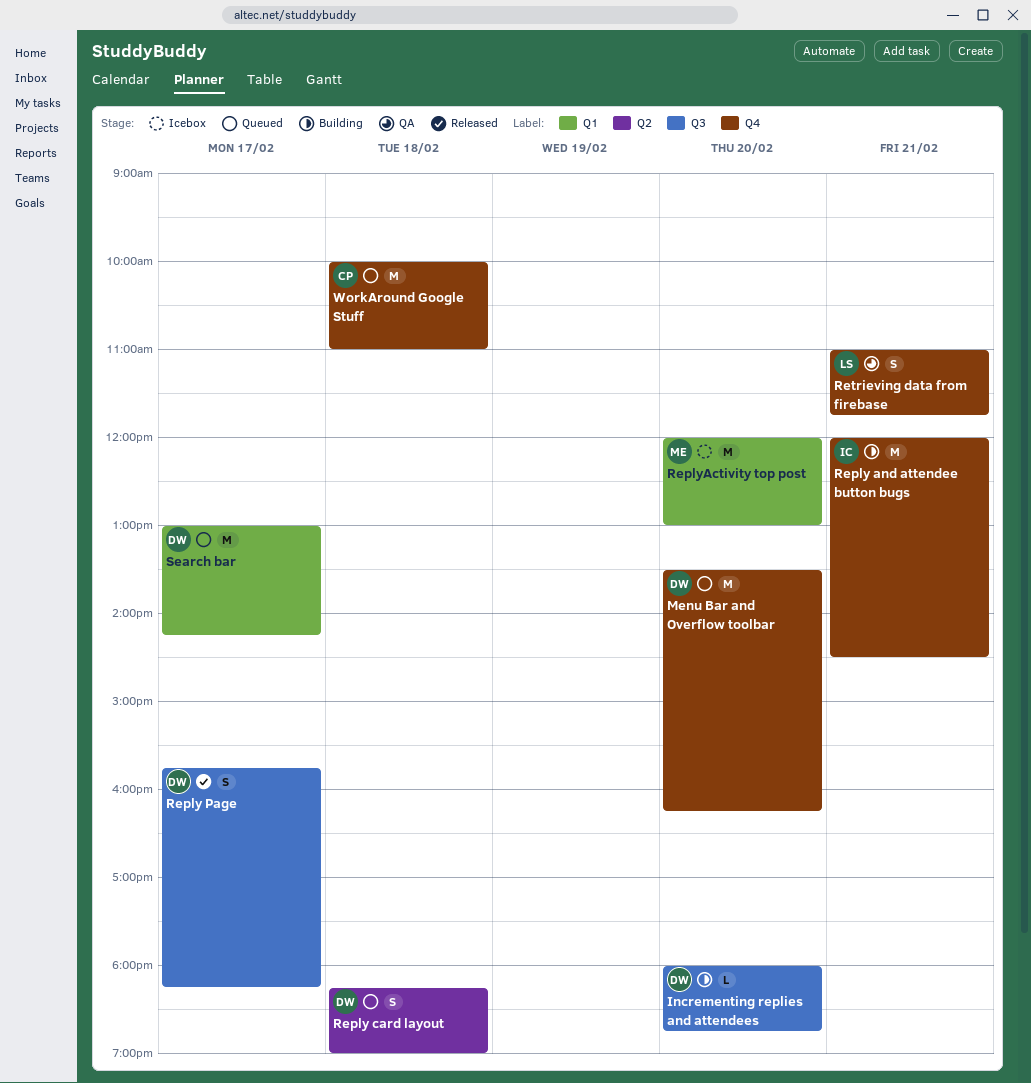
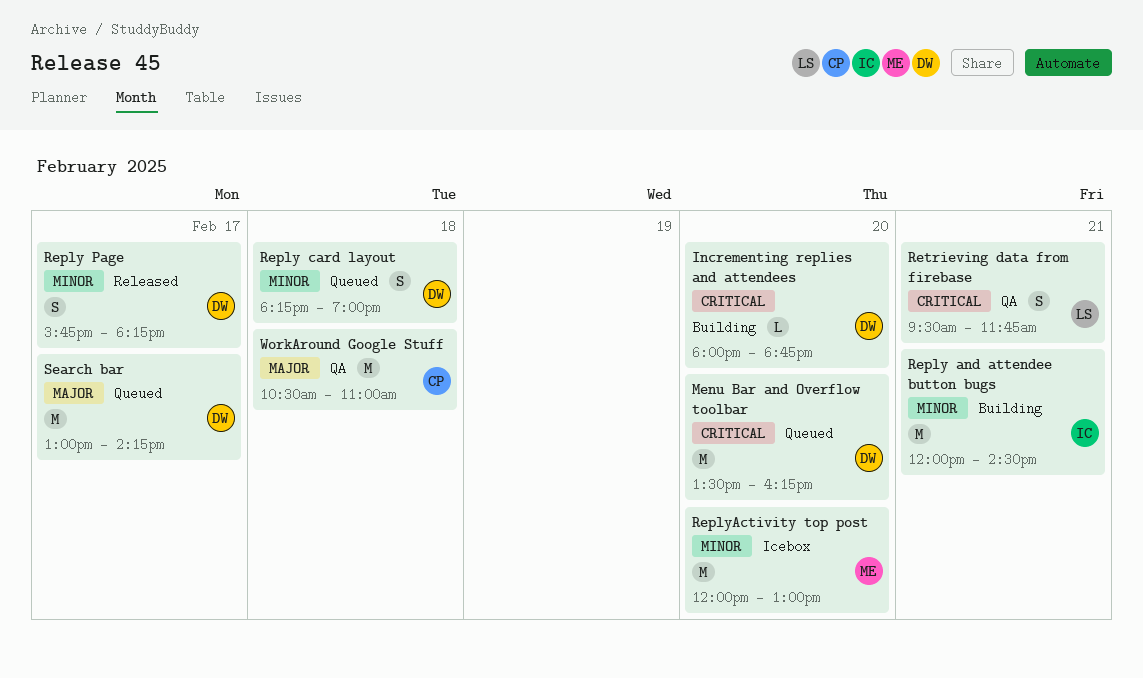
Retrieving data from firebase, begins: 11:00 -> 09:30
WorkAround Google Stuff, status: Queued -> QA
WorkAround Google Stuff, begins: 10:00 -> 10:30

